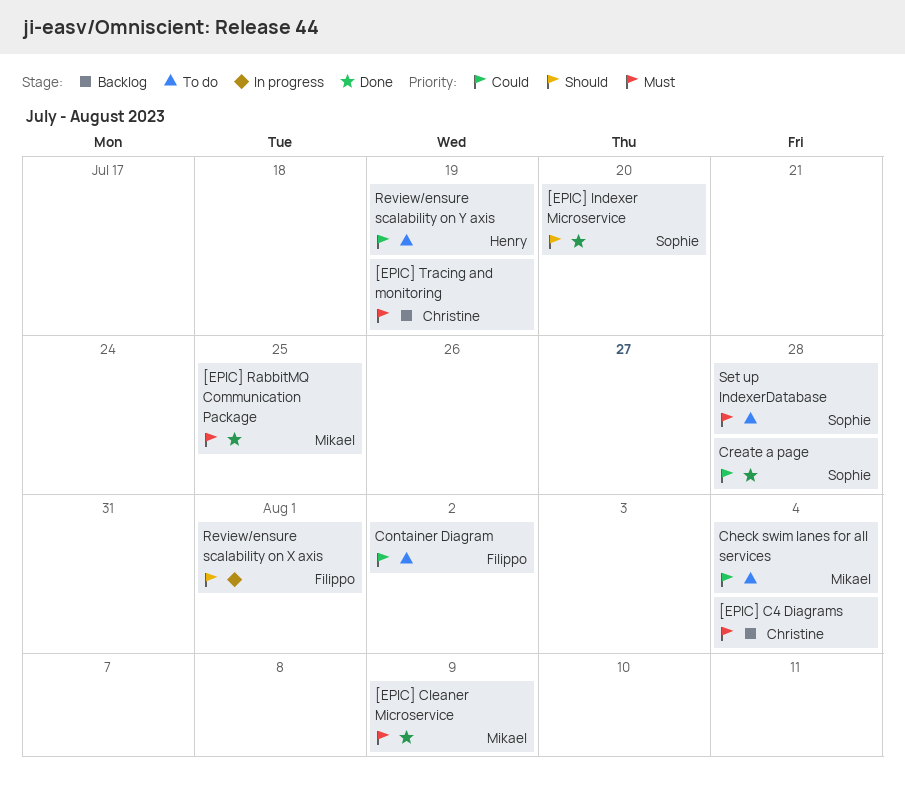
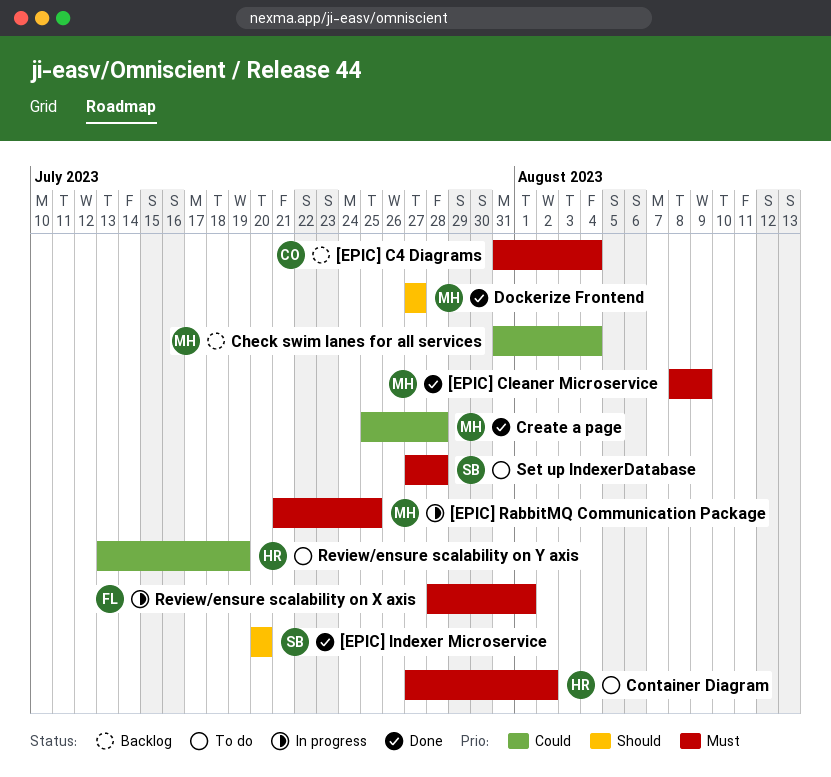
[EPIC] RabbitMQ Communication Package, status: Done -> In progress
[EPIC] Tracing and monitoring: present -> none
Check swim lanes for all services, status: To do -> Backlog
Container Diagram, owner: Filippo -> Henry
Container Diagram, priority: Could -> Must
Create a page, owner: Sophie -> Mikael
Dockerize Frontend: none -> present
Review/ensure scalability on X axis, priority: Should -> Must

